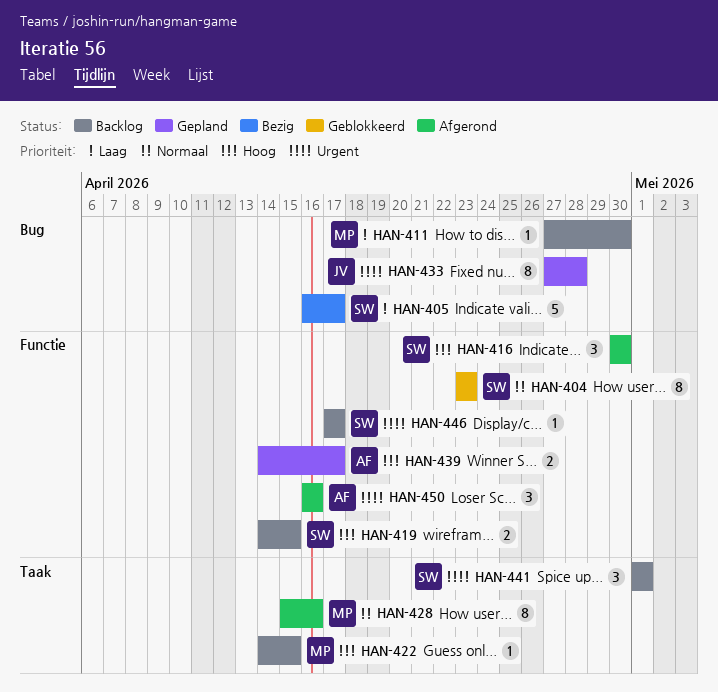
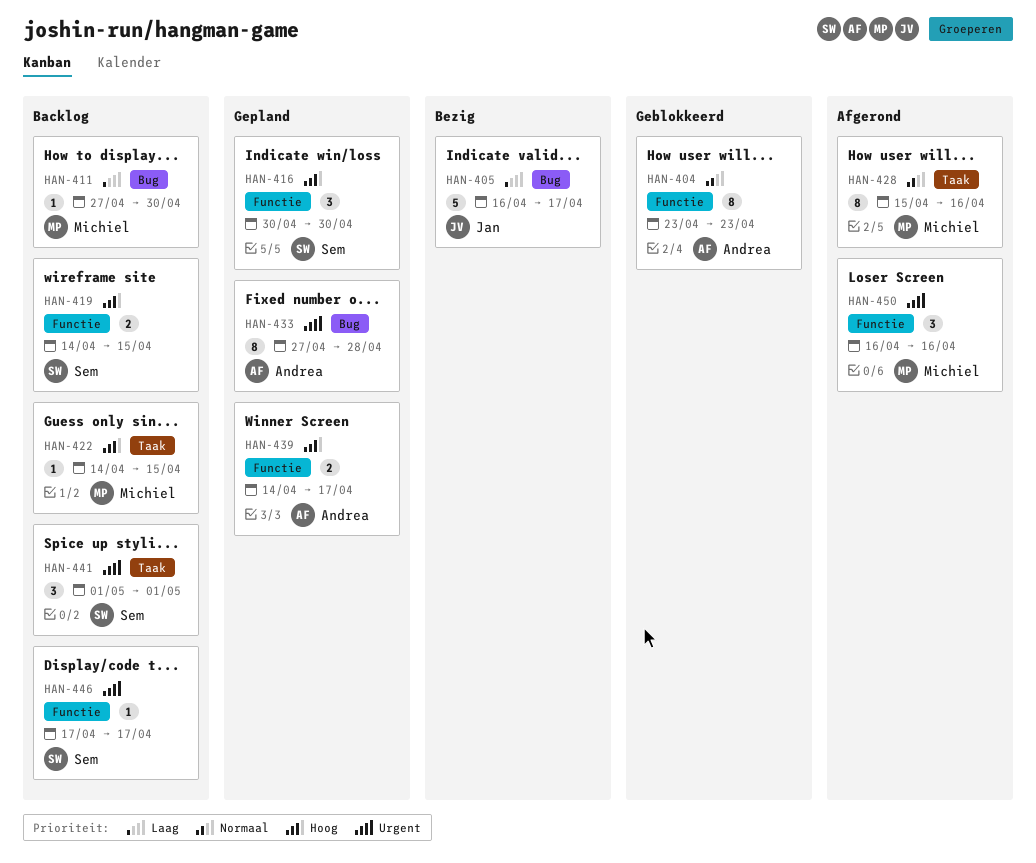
HAN-404, owner: Sem -> Andrea
HAN-405, owner: Sem -> Jan
HAN-416, status: Afgerond -> Gepland
HAN-433, owner: Jan -> Andrea
HAN-450, owner: Andrea -> Michiel

